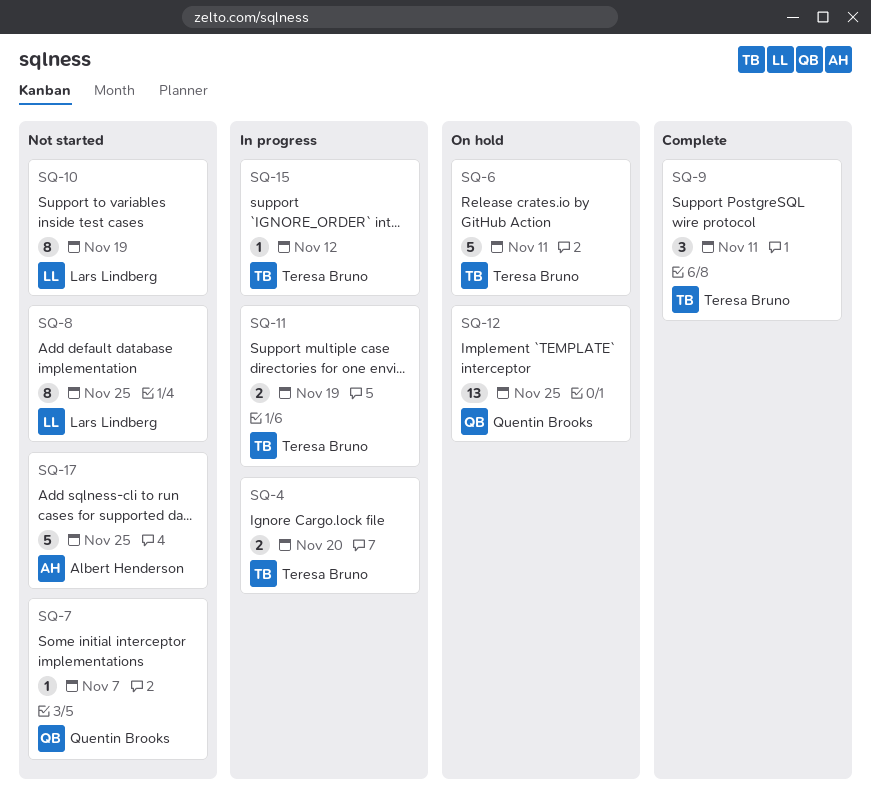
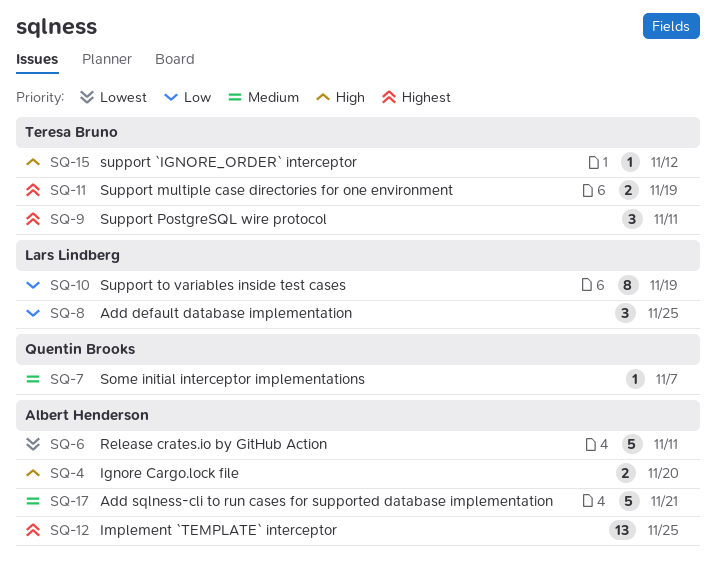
SQ-4, owner: Teresa Bruno -> Albert Henderson
SQ-6, owner: Teresa Bruno -> Albert Henderson
SQ-8, estimate: 8 -> 3
SQ-12, owner: Quentin Brooks -> Albert Henderson
SQ-17, due: Nov 25 -> Nov 21

